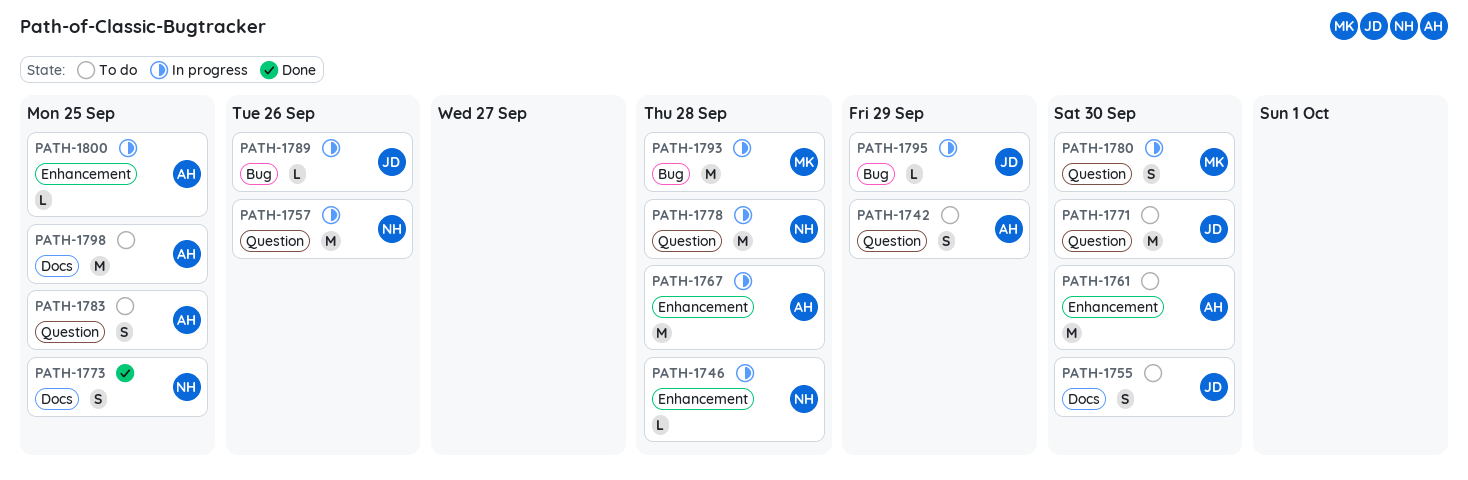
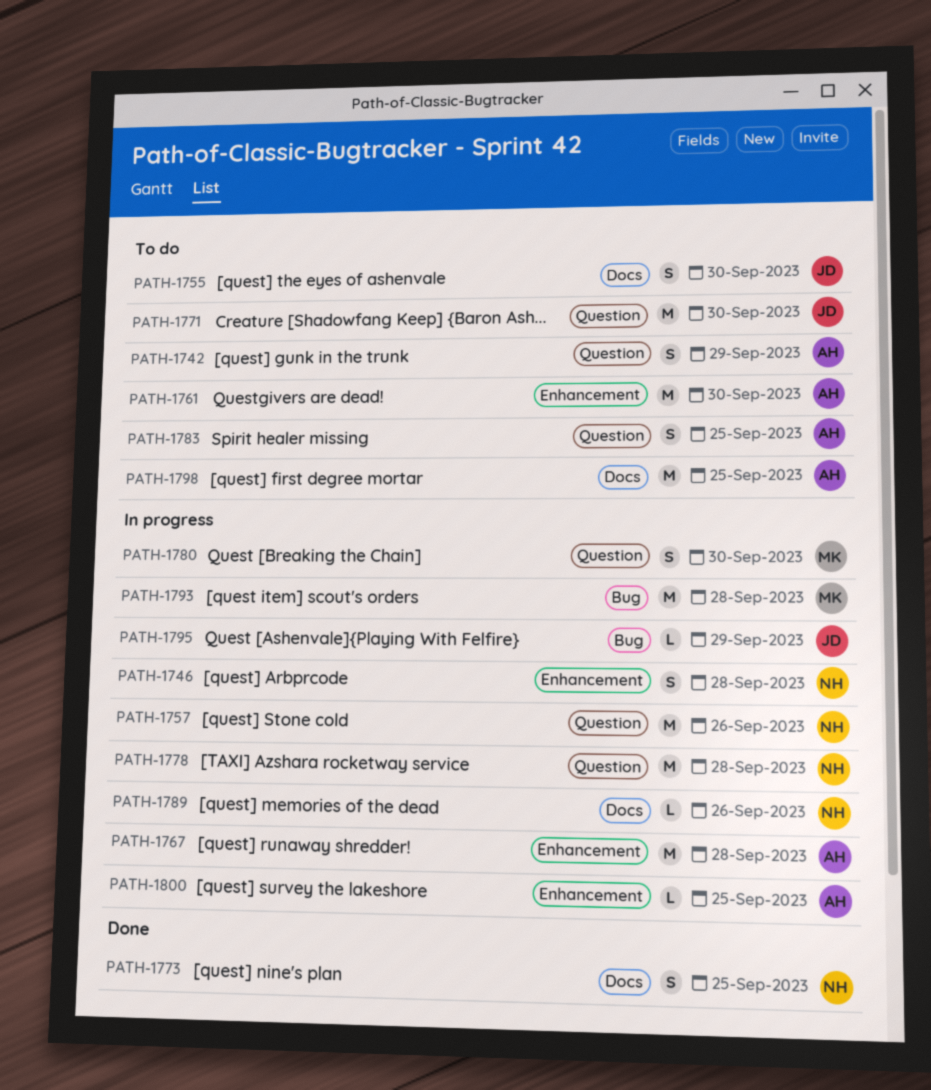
PATH-1746, estimate: L -> S
PATH-1789, owner: JD -> NH
PATH-1789, label: Bug -> Docs

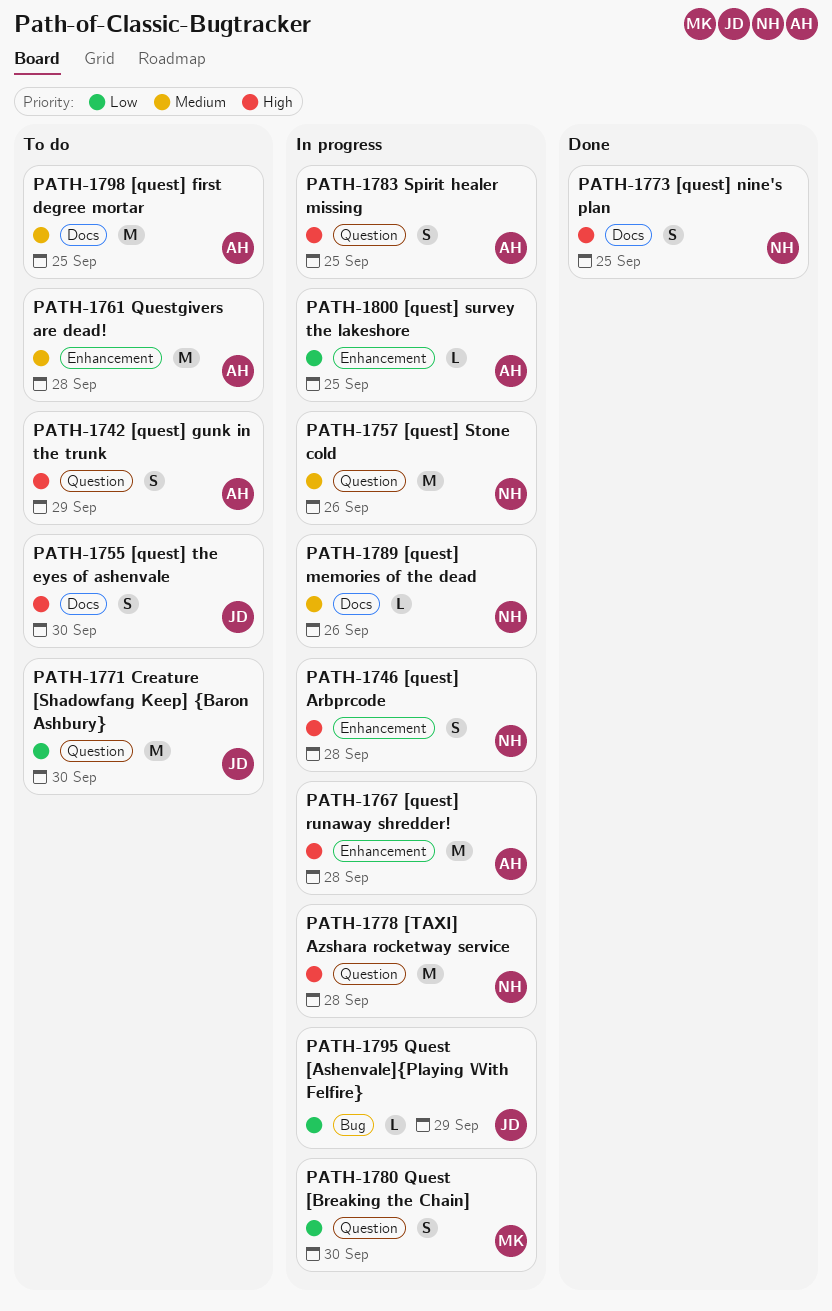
PATH-1761, due: Sep 30 -> Sep 28
PATH-1783, status: To do -> In progress
PATH-1793: present -> none

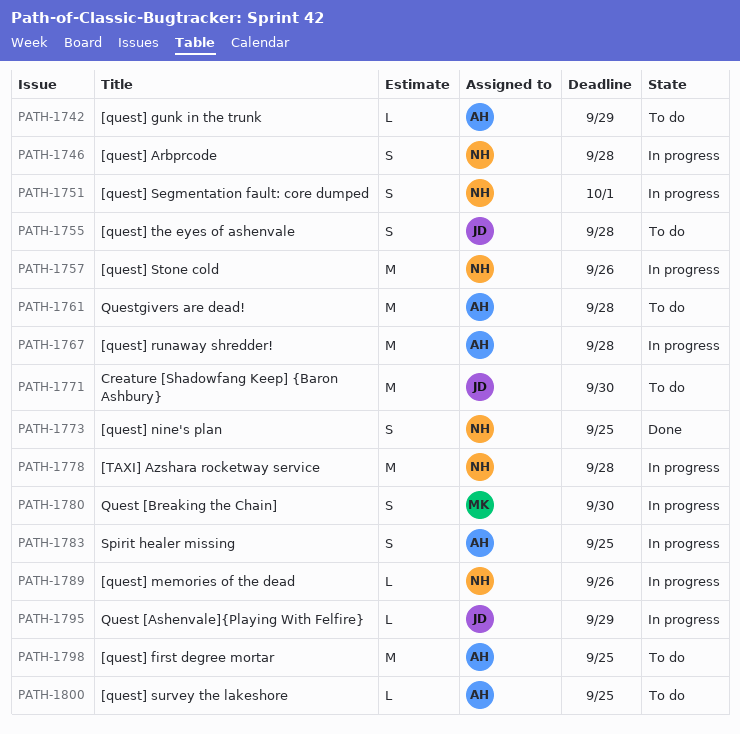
PATH-1742, estimate: S -> L
PATH-1751: none -> present
PATH-1755, due: Sep 30 -> Sep 28
PATH-1800, status: In progress -> To do

